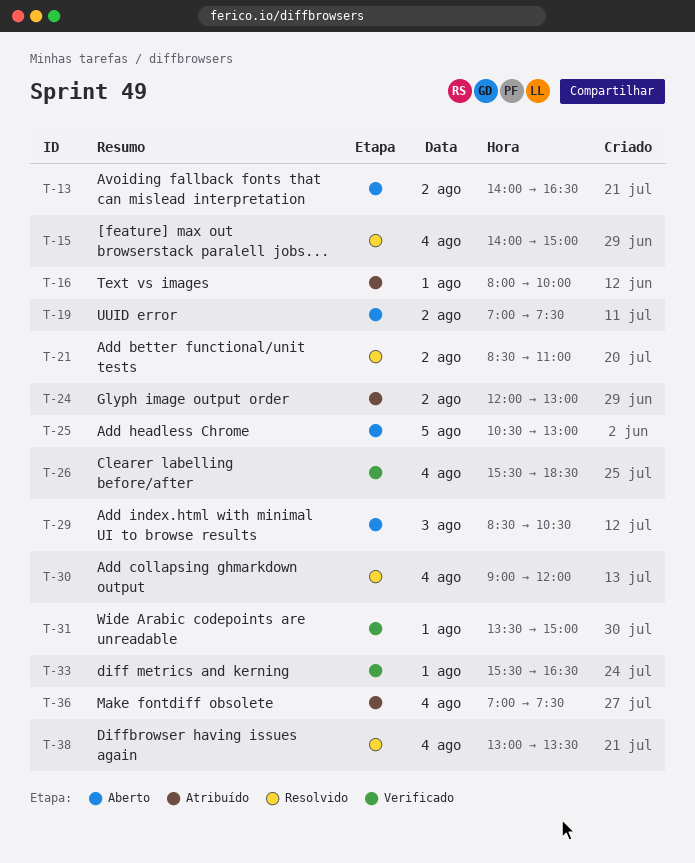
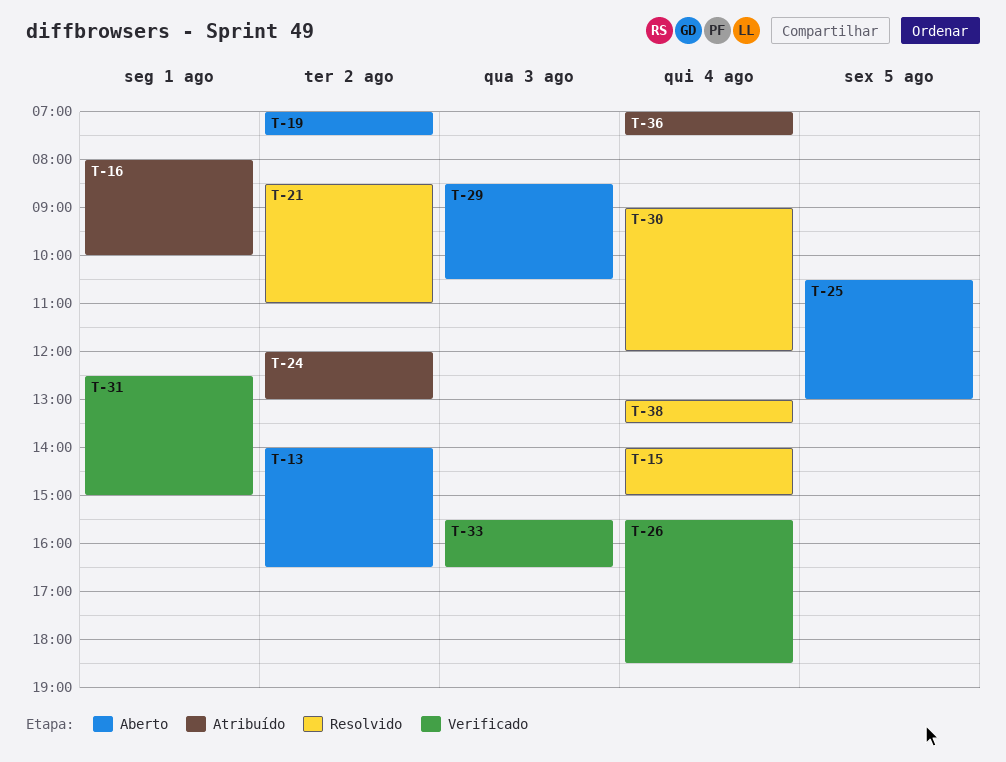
T-31, begins: 13:30 -> 12:30
T-33, day: Aug 1 -> Aug 3

